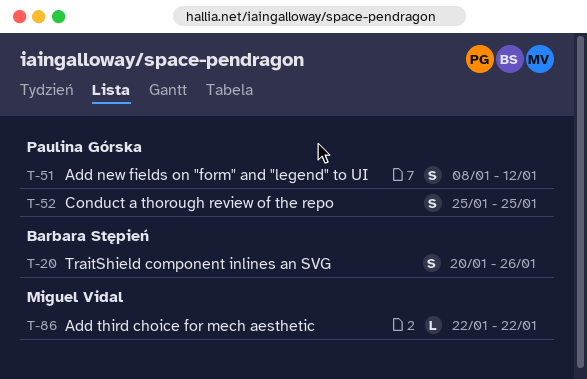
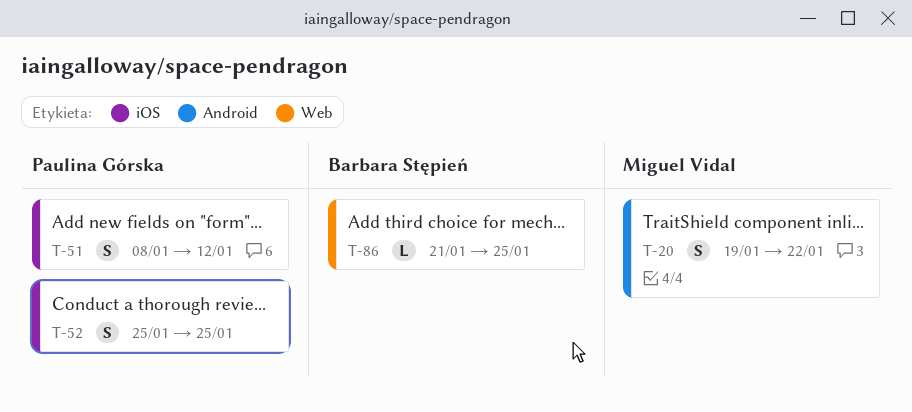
T-20, owner: Barbara Stępień -> Miguel Vidal
T-20, start: Jan 20 -> Jan 19
T-20, due: Jan 26 -> Jan 22
T-86, owner: Miguel Vidal -> Barbara Stępień
T-86, start: Jan 22 -> Jan 21
T-86, due: Jan 22 -> Jan 25

